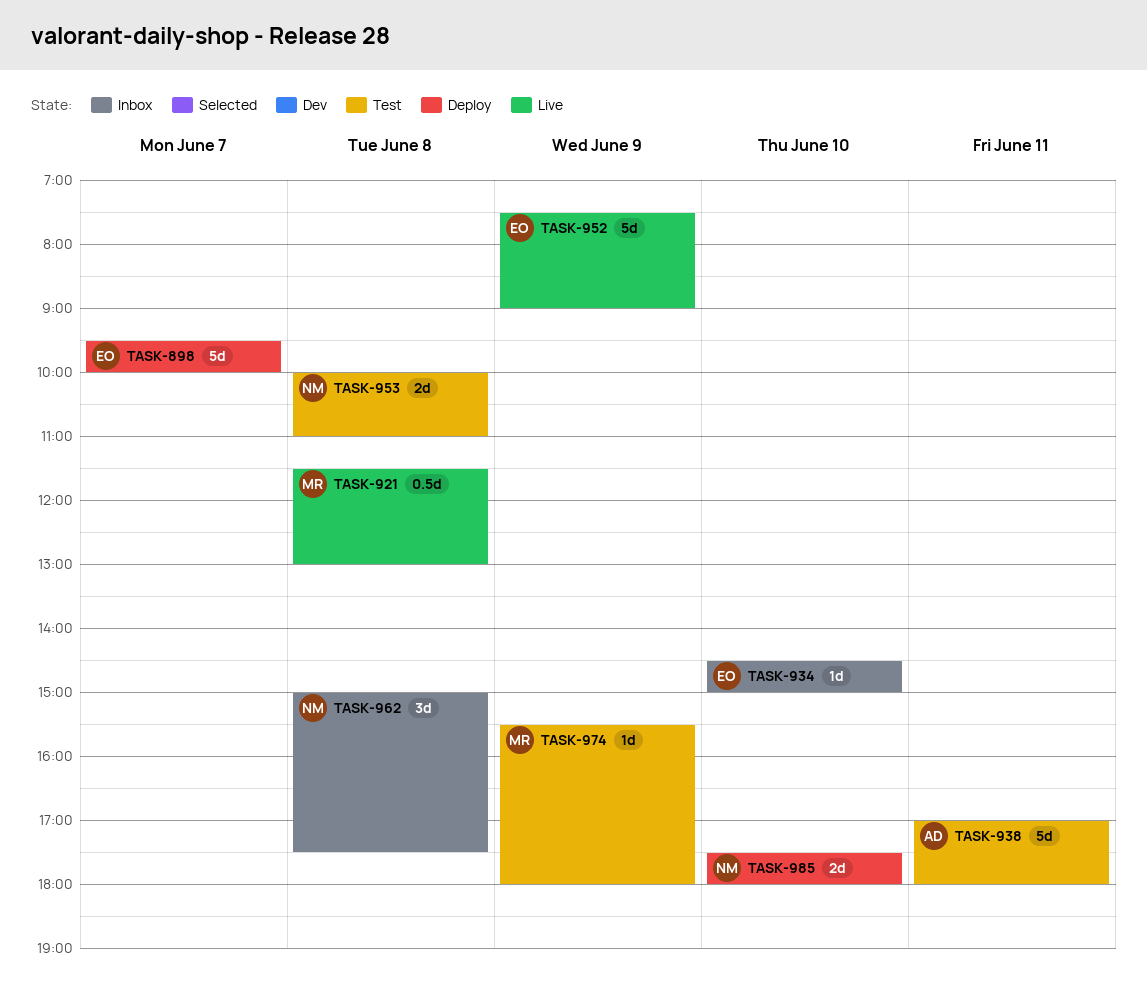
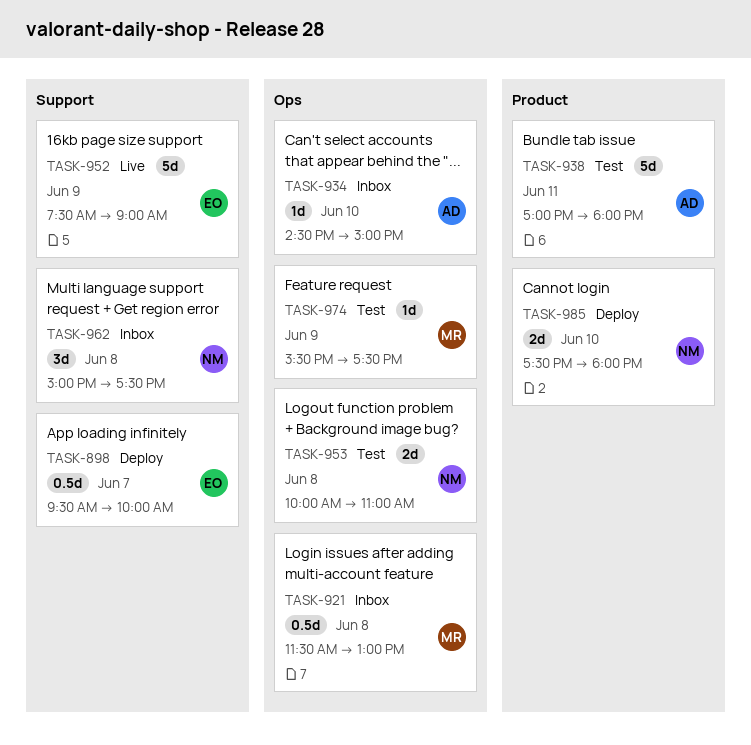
TASK-898, estimate: 5d -> 0.5d
TASK-921, status: Live -> Inbox
TASK-934, owner: EO -> AD
TASK-974, ends: 18:00 -> 17:30

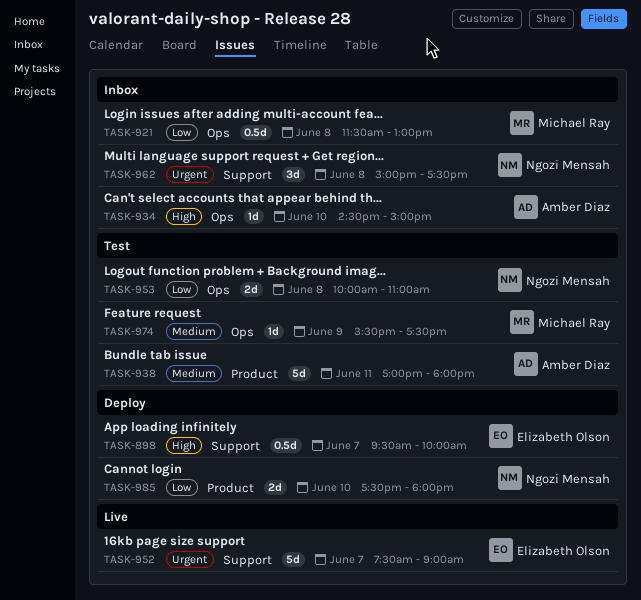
TASK-952, day: Jun 9 -> Jun 7

